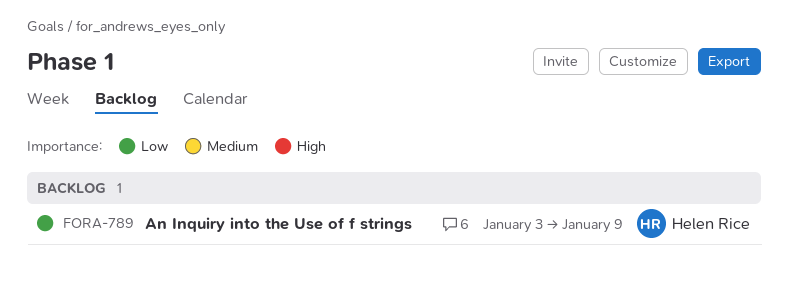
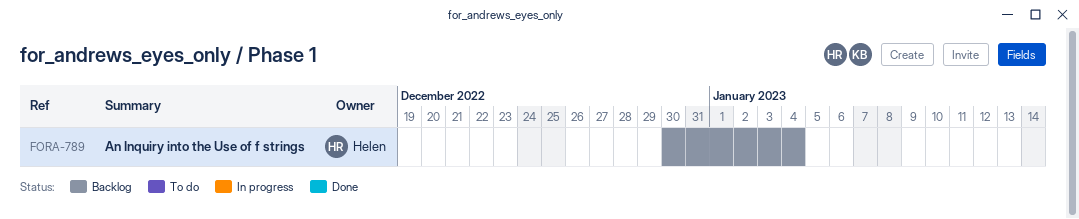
FORA-789, start: Jan 3 -> Dec 30
FORA-789, due: Jan 9 -> Jan 4

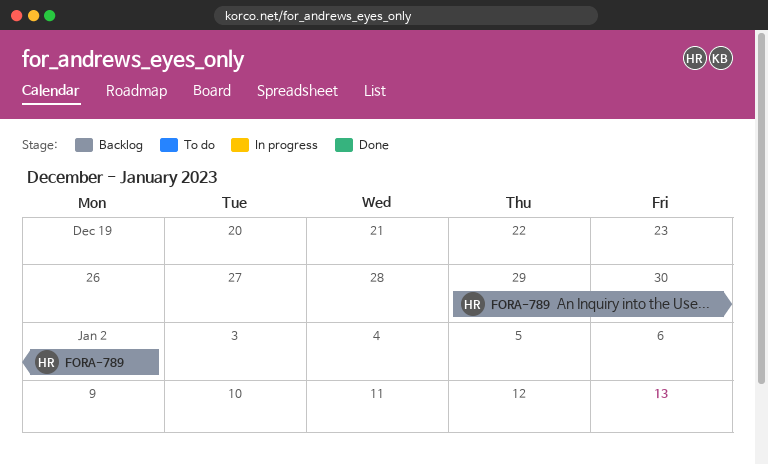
FORA-789, start: Dec 30 -> Dec 29
FORA-789, due: Jan 4 -> Jan 2

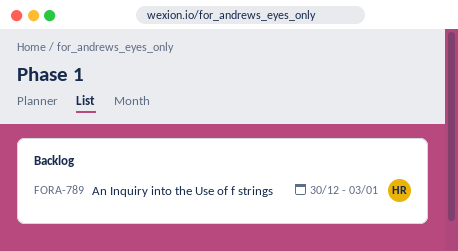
FORA-789, start: Dec 29 -> Dec 30
FORA-789, due: Jan 2 -> Jan 3

